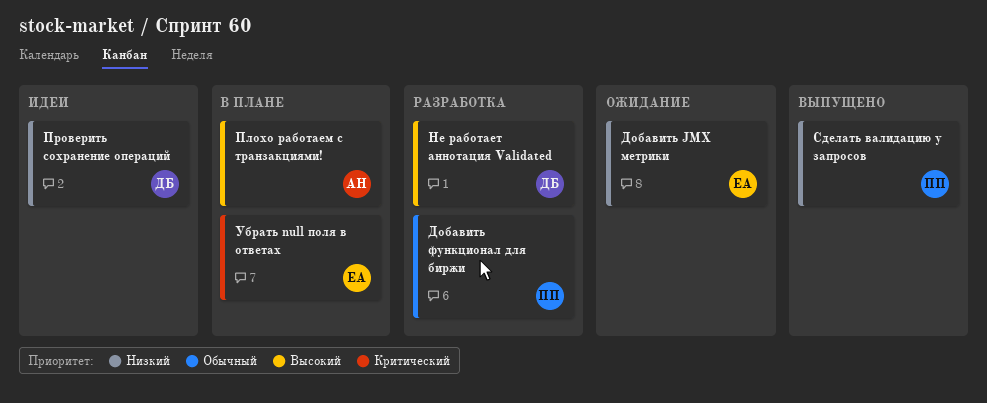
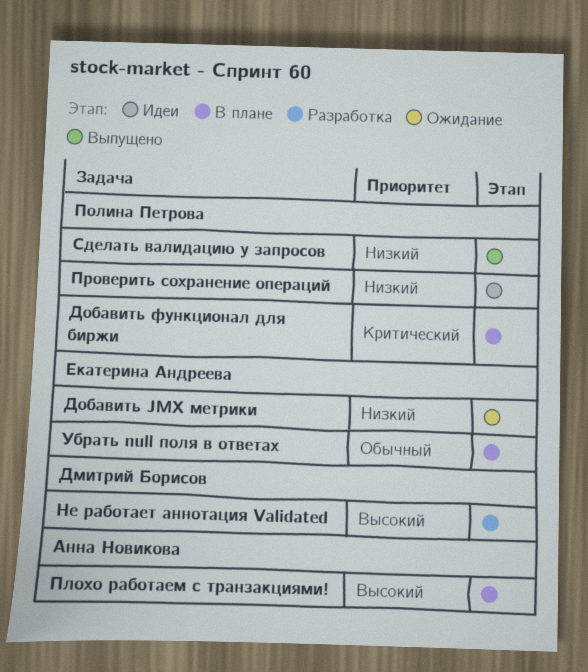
Добавить функционал для биржи, status: Разработка -> В плане
Добавить функционал для биржи, priority: Обычный -> Критический
Проверить сохранение операций, owner: Дмитрий Борисов -> Полина Петрова
Убрать null поля в ответах, priority: Критический -> Обычный

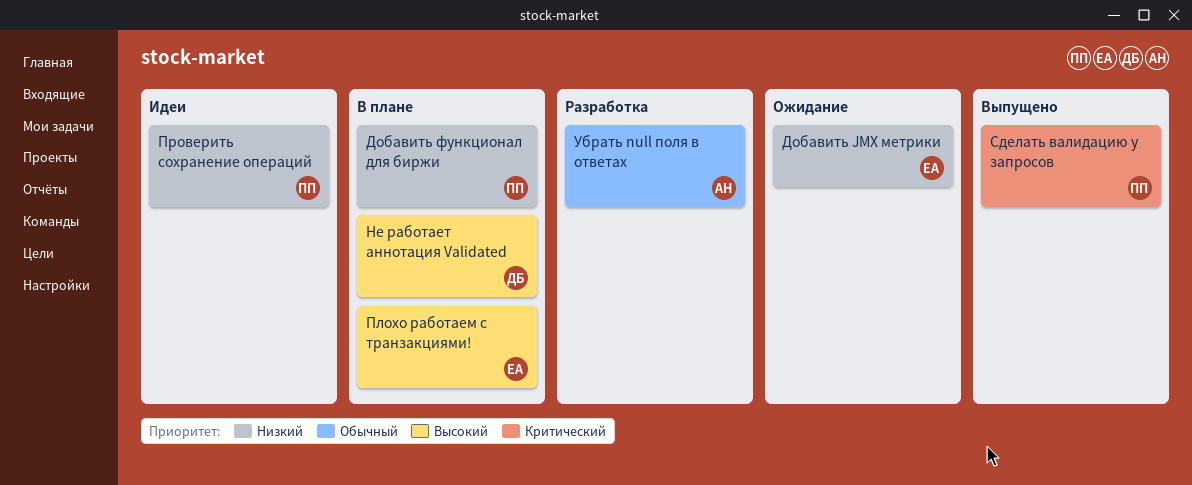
Добавить функционал для биржи, priority: Критический -> Низкий
Не работает аннотация Validated, status: Разработка -> В плане
Плохо работаем с транзакциями!, owner: Анна Новикова -> Екатерина Андреева
Сделать валидацию у запросов, priority: Низкий -> Критический
Убрать null поля в ответах, status: В плане -> Разработка
Убрать null поля в ответах, owner: Екатерина Андреева -> Анна Новикова

